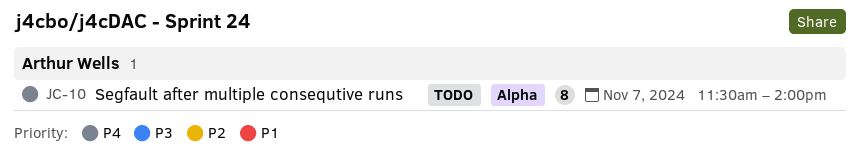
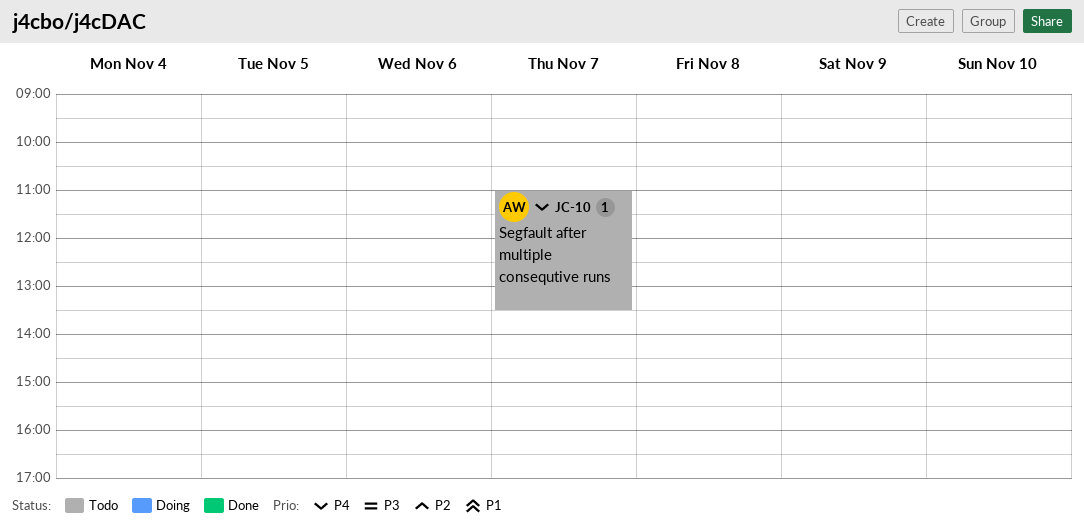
JC-10, estimate: 8 -> 1
JC-10, begins: 11:30 -> 11:00
JC-10, ends: 14:00 -> 13:30

